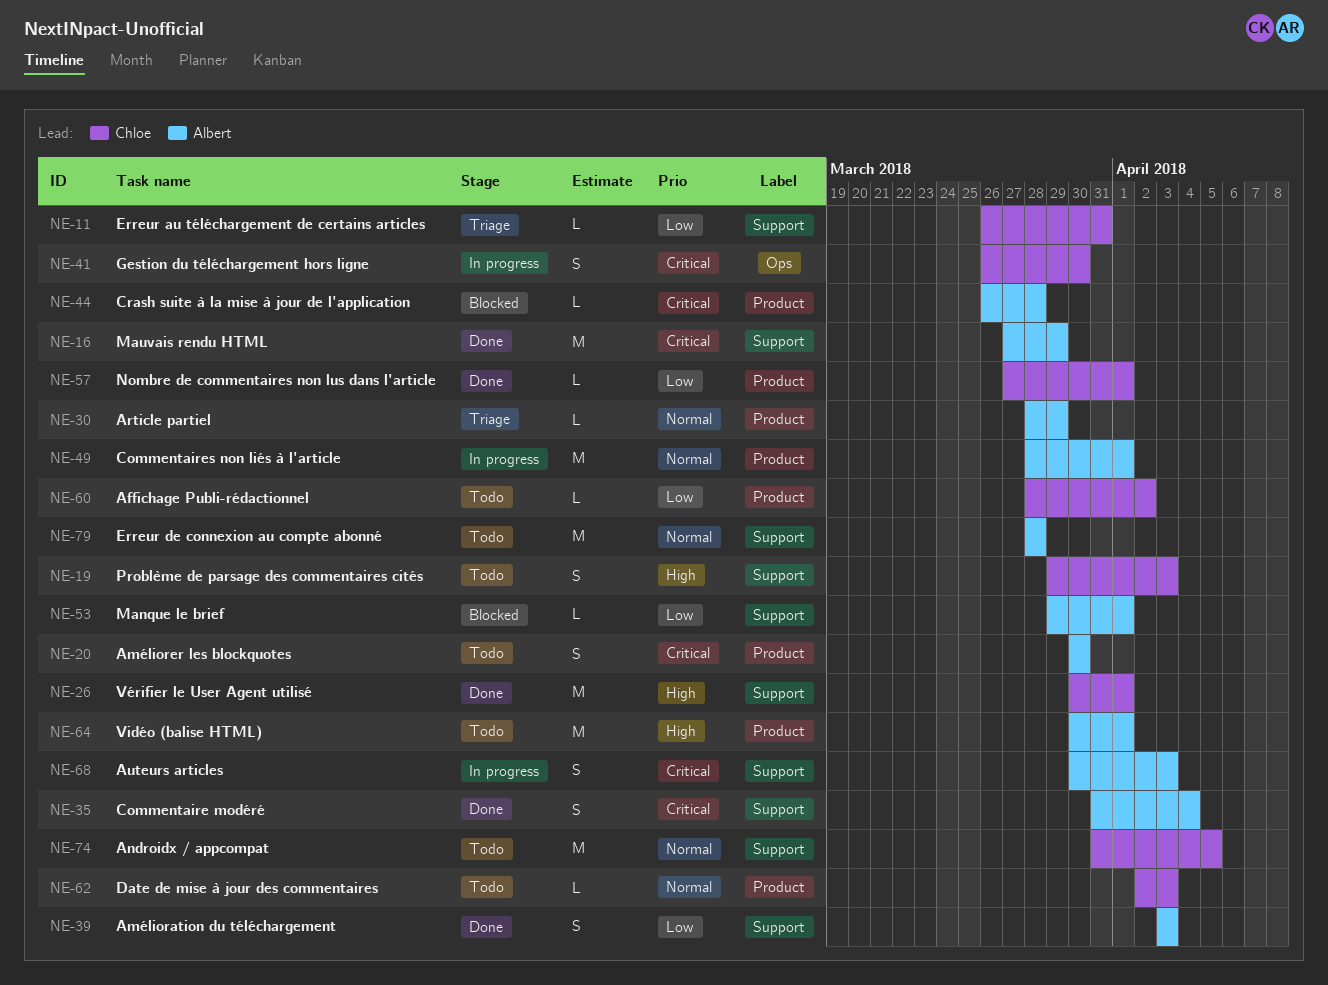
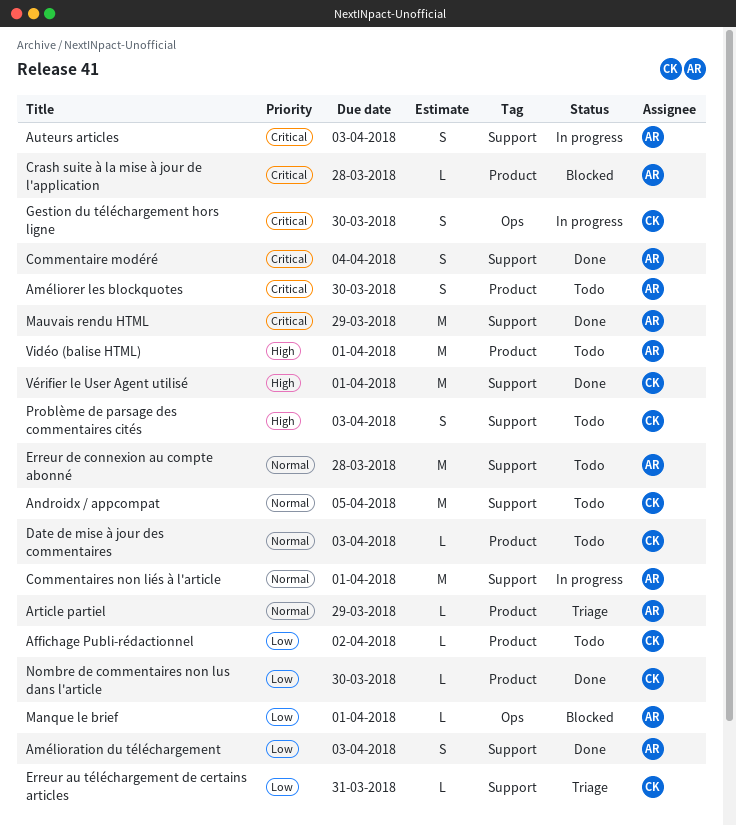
Commentaires non liés à l'article, label: Product -> Support
Manque le brief, label: Support -> Ops
Nombre de commentaires non lus dans l'article, due: Apr 1 -> Mar 30

